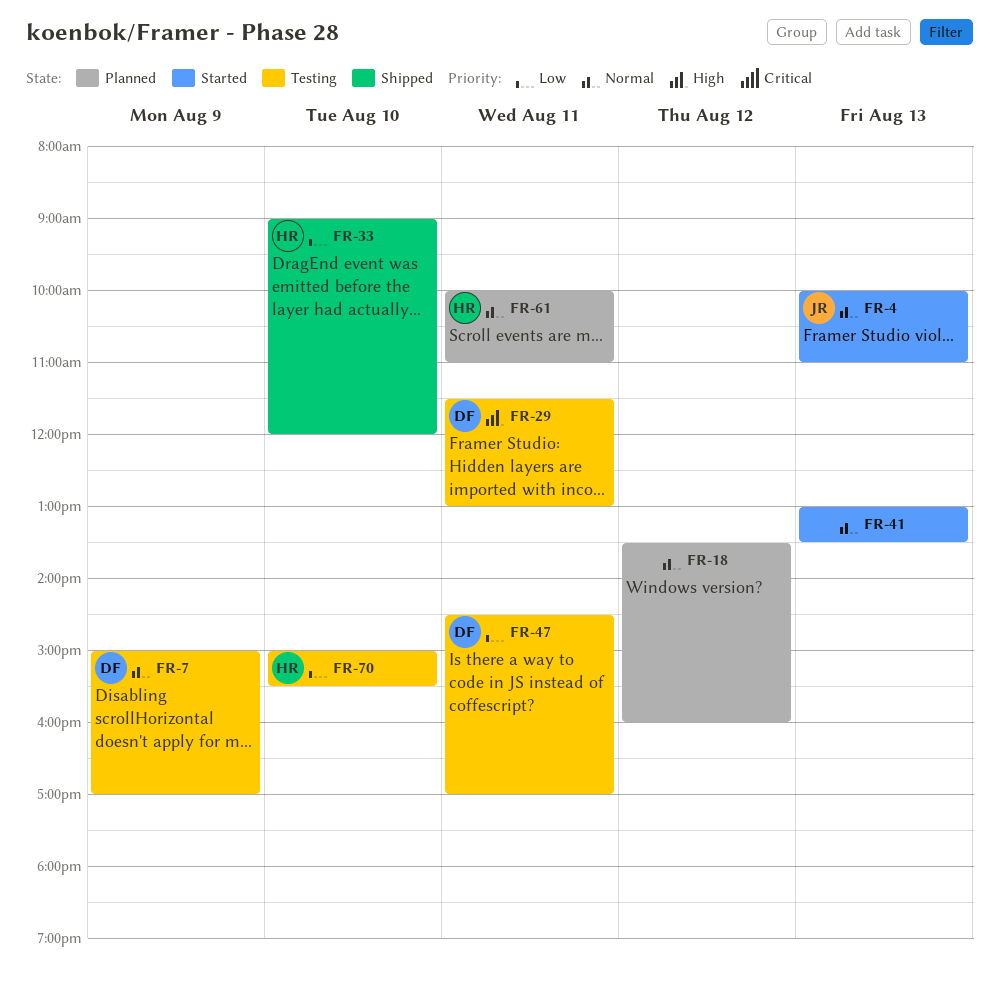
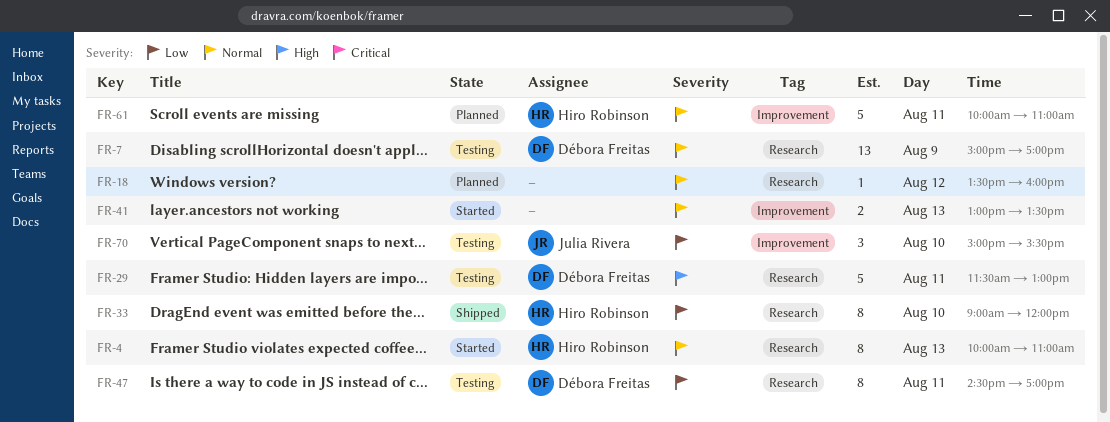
FR-4, owner: Julia Rivera -> Hiro Robinson
FR-70, owner: Hiro Robinson -> Julia Rivera

